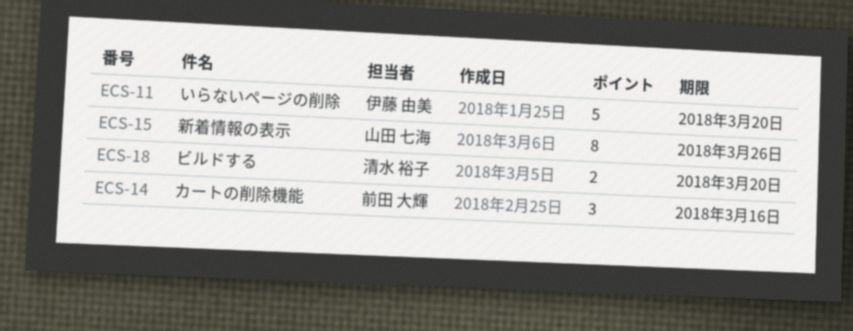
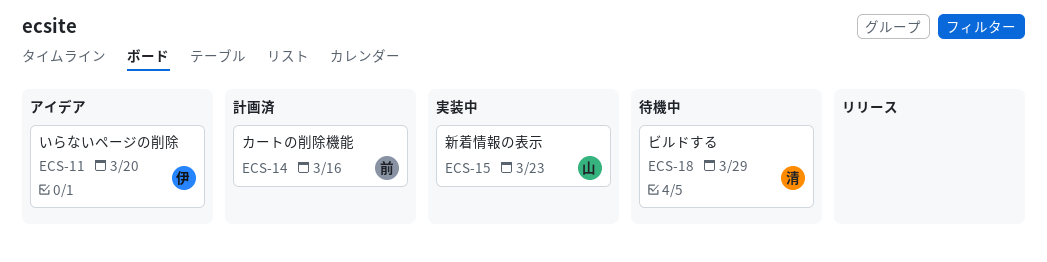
ECS-15, due: Mar 26 -> Mar 23
ECS-18, due: Mar 20 -> Mar 29

